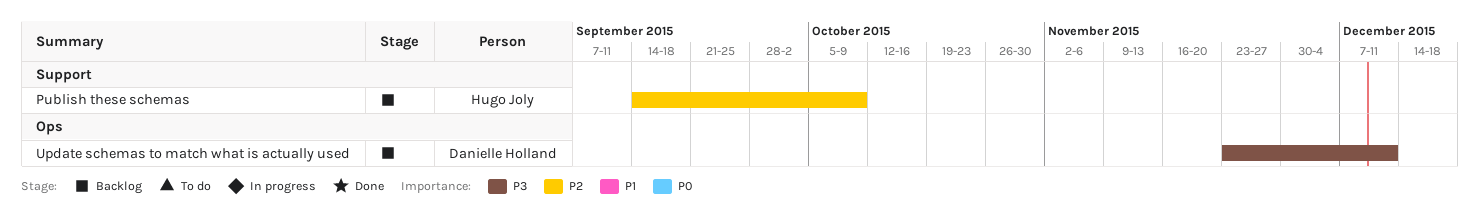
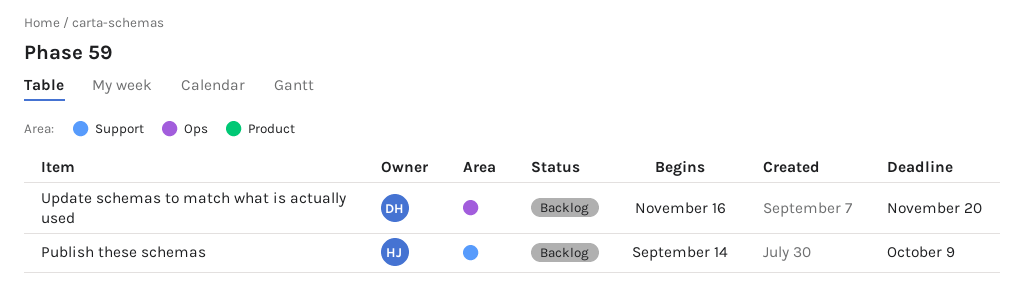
Update schemas to match what is actually used, start: Nov 23 -> Nov 16
Update schemas to match what is actually used, due: Dec 11 -> Nov 20

